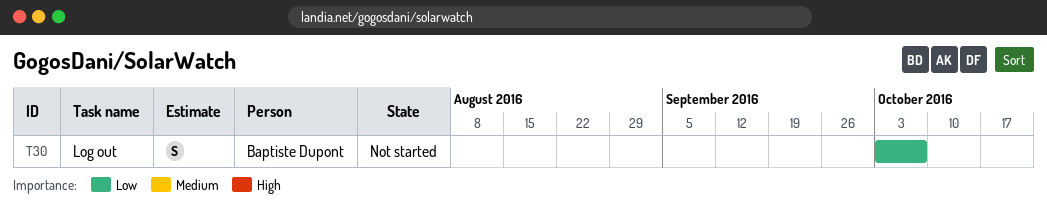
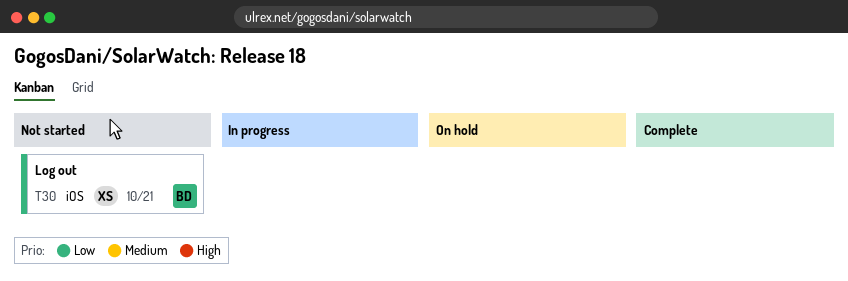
T30, estimate: S -> XS
T30, due: Oct 7 -> Oct 21

